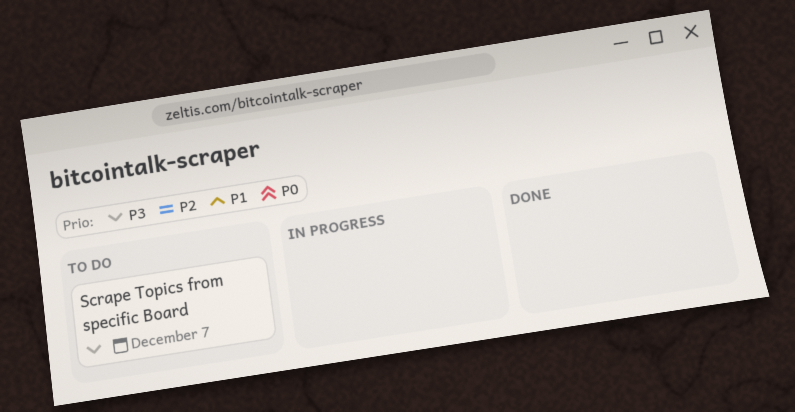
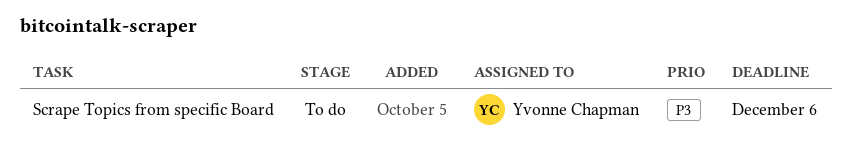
Scrape Topics from specific Board, due: Dec 7 -> Dec 6

